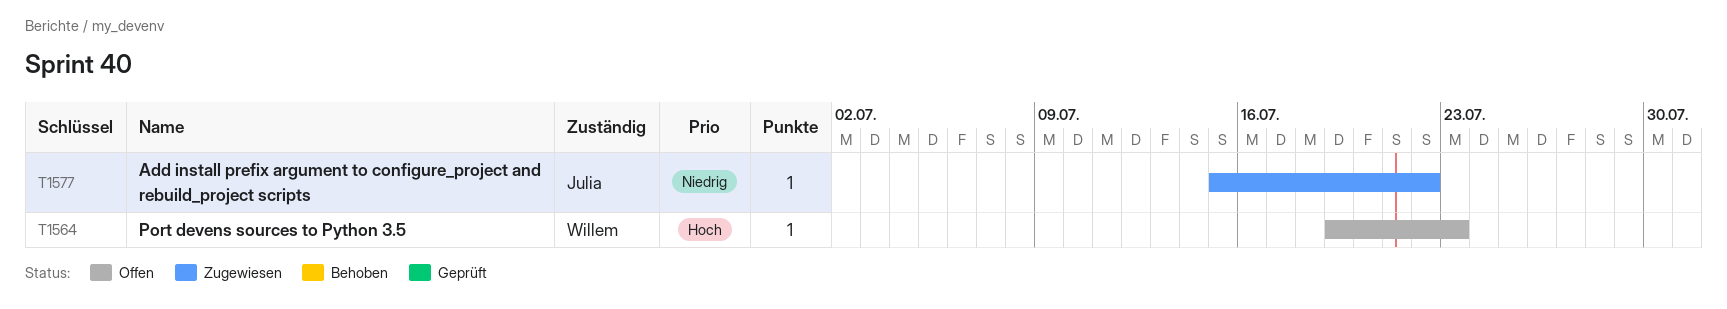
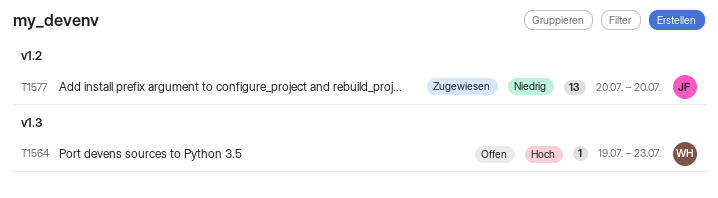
T1577, estimate: 1 -> 13
T1577, start: Jul 15 -> Jul 20
T1577, due: Jul 22 -> Jul 20

